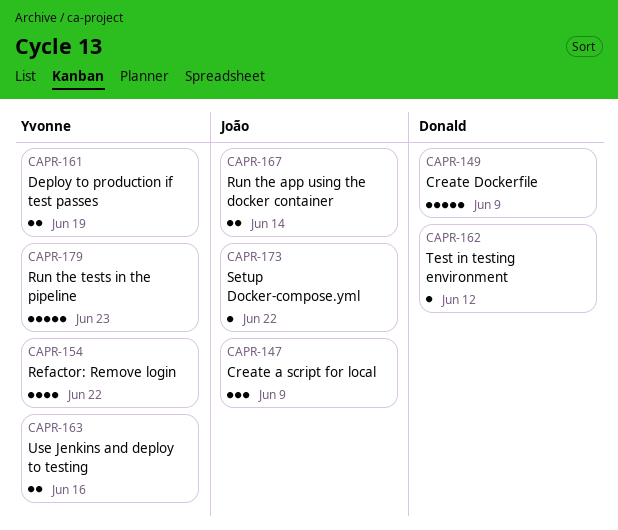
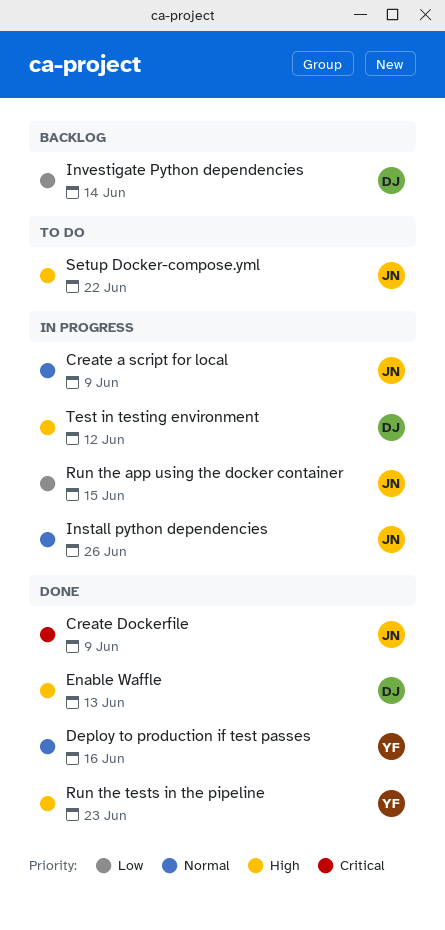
Create Dockerfile, owner: Donald -> João
Deploy to production if test passes, due: Jun 19 -> Jun 16
Enable Waffle: none -> present
Install python dependencies: none -> present
Investigate Python dependencies: none -> present
Refactor: Remove login: present -> none
Run the app using the docker container, due: Jun 14 -> Jun 15
Use Jenkins and deploy to testing: present -> none

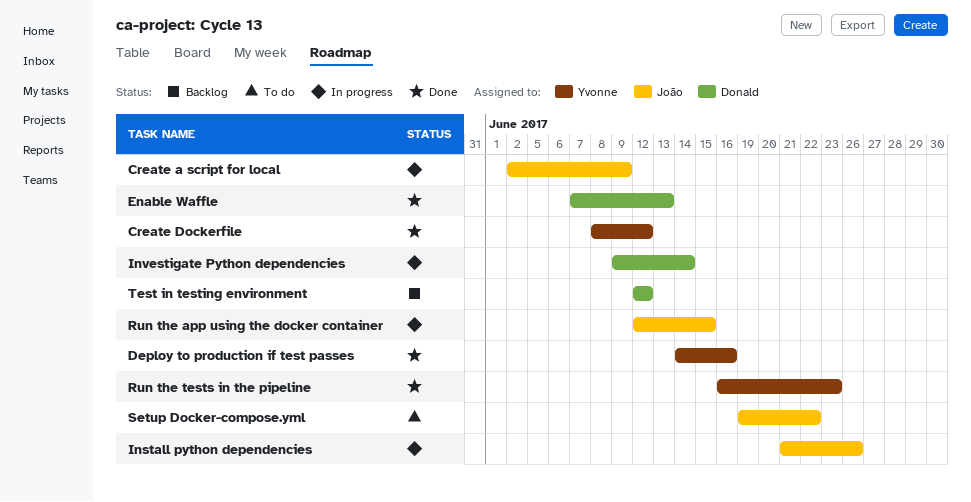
Create Dockerfile, owner: João -> Yvonne
Create Dockerfile, due: Jun 9 -> Jun 12
Investigate Python dependencies, status: Backlog -> In progress
Test in testing environment, status: In progress -> Backlog

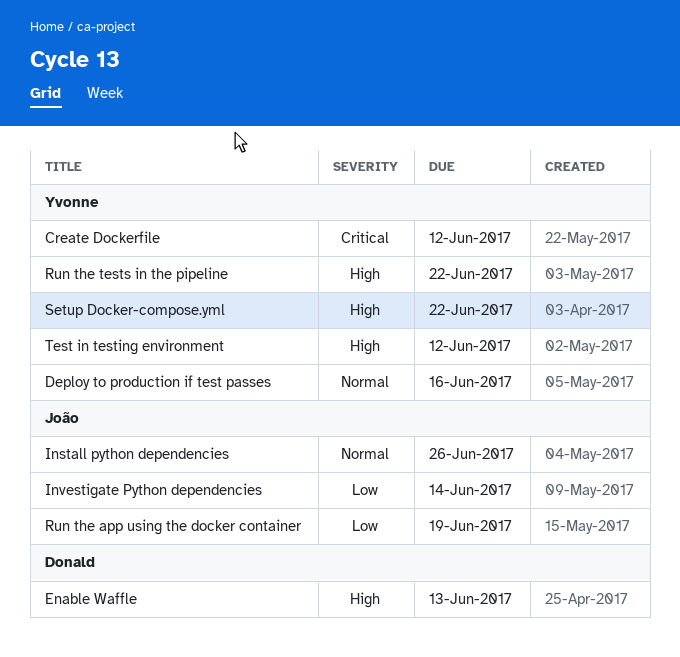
Create a script for local: present -> none
Investigate Python dependencies, owner: Donald -> João
Run the app using the docker container, due: Jun 15 -> Jun 19
Run the tests in the pipeline, due: Jun 23 -> Jun 22
Setup Docker-compose.yml, owner: João -> Yvonne
Test in testing environment, owner: Donald -> Yvonne

